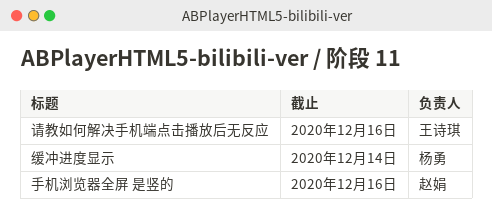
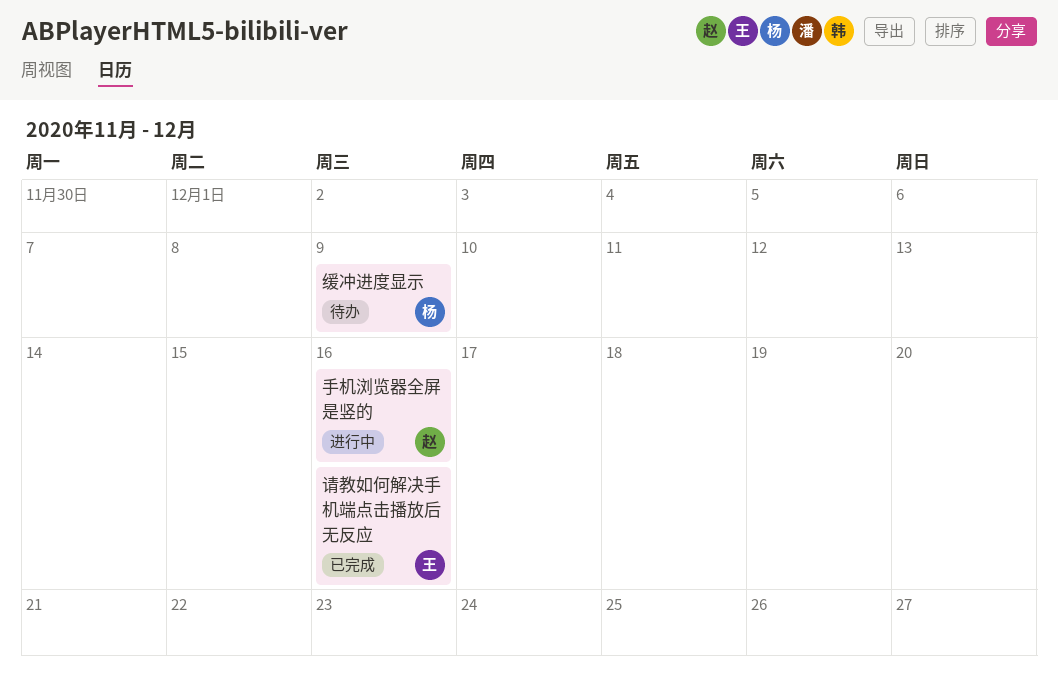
缓冲进度显示, due: Dec 14 -> Dec 9

